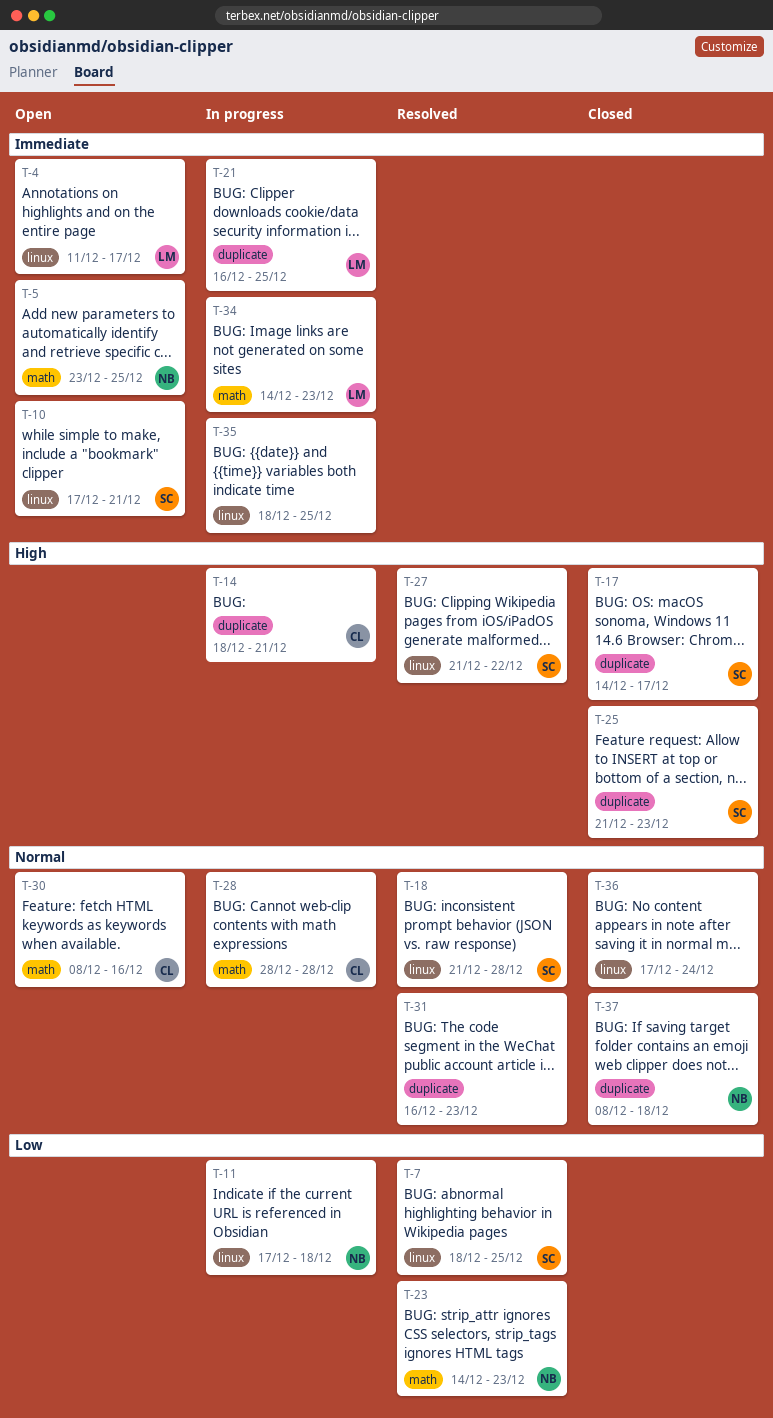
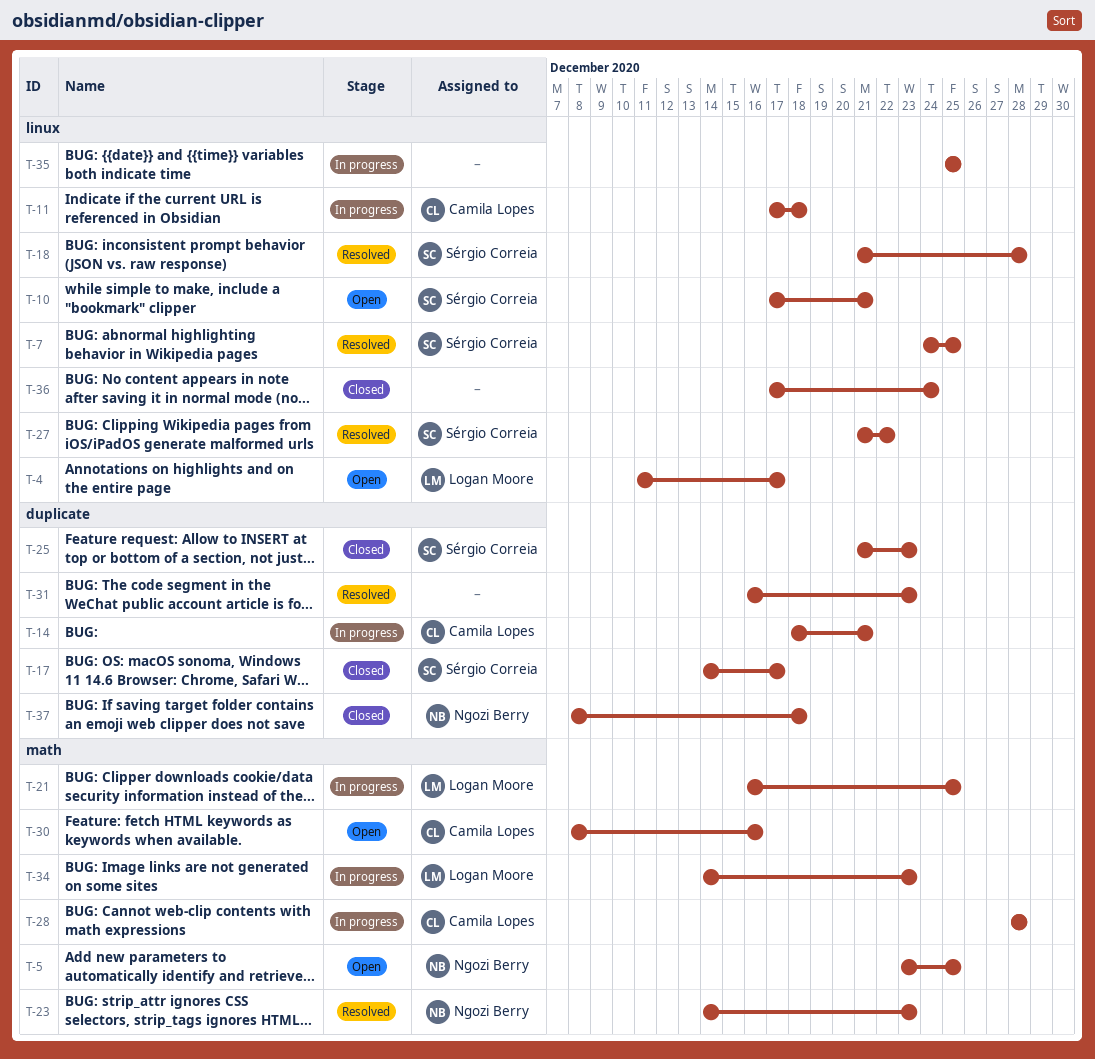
T-7, start: Dec 18 -> Dec 24
T-11, owner: Ngozi Berry -> Camila Lopes
T-21, label: duplicate -> math
T-35, start: Dec 18 -> Dec 25

